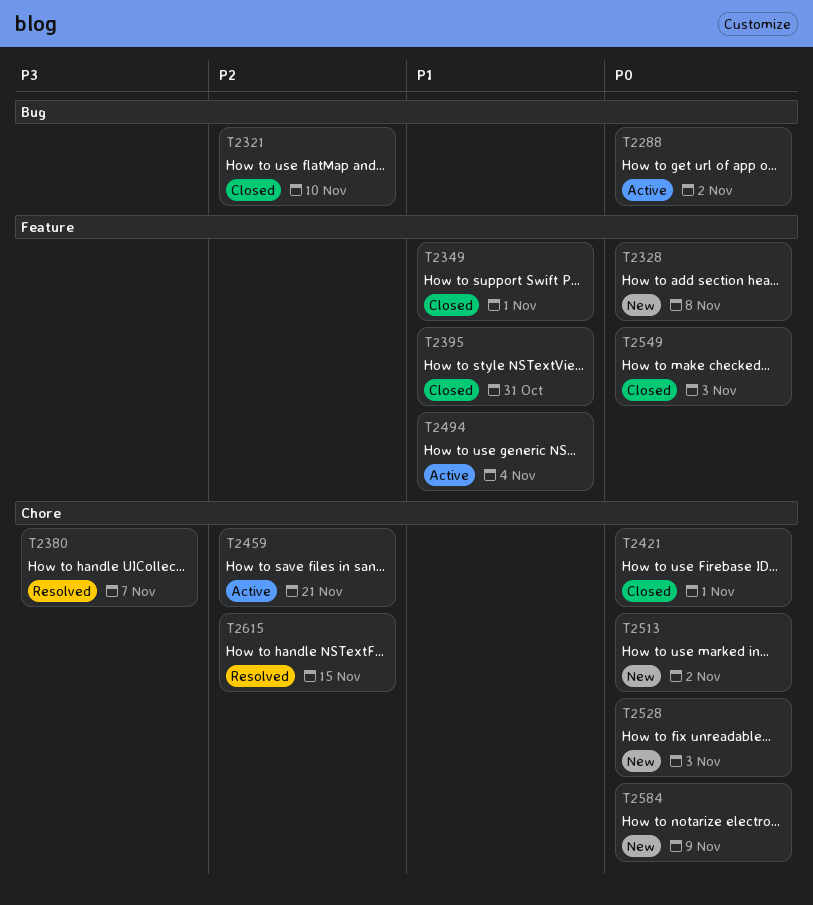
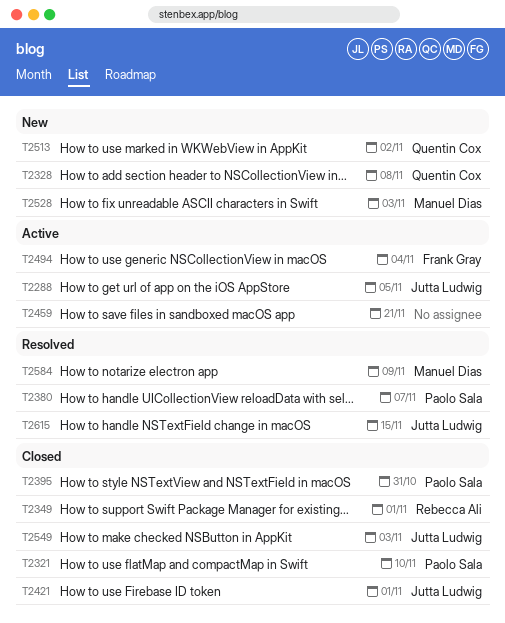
T2288, due: Nov 2 -> Nov 5
T2584, status: New -> Resolved

